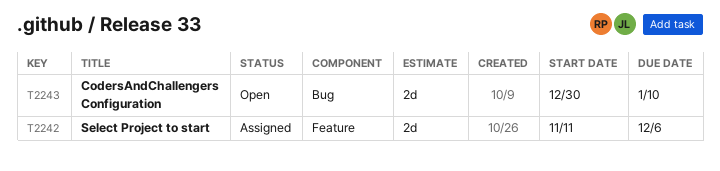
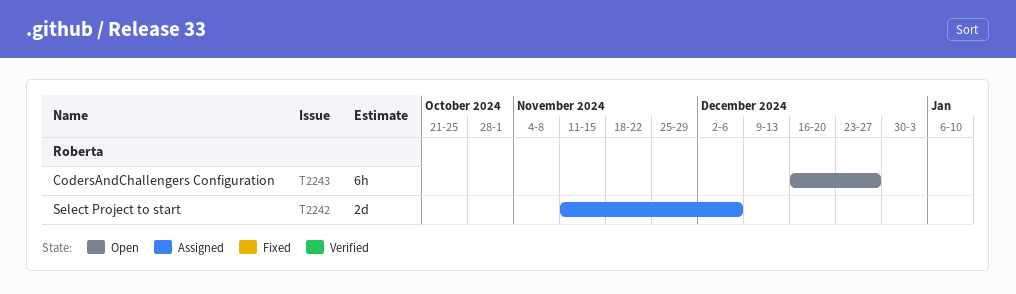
T2243, estimate: 2d -> 6h
T2243, start: Dec 30 -> Dec 16
T2243, due: Jan 10 -> Dec 27

